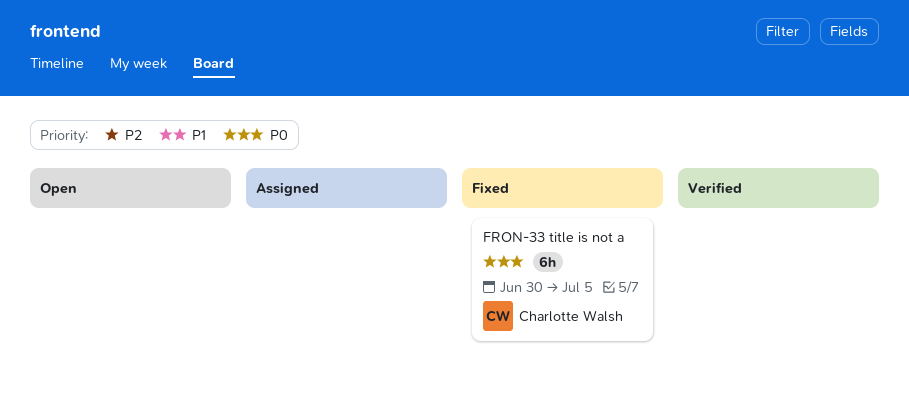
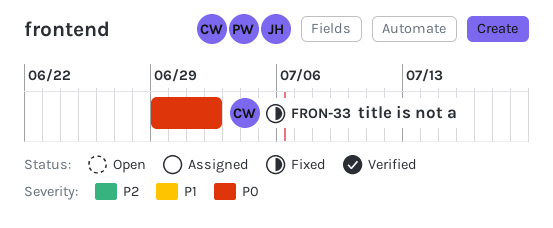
FRON-33, start: Jun 30 -> Jun 29
FRON-33, due: Jul 5 -> Jul 2

